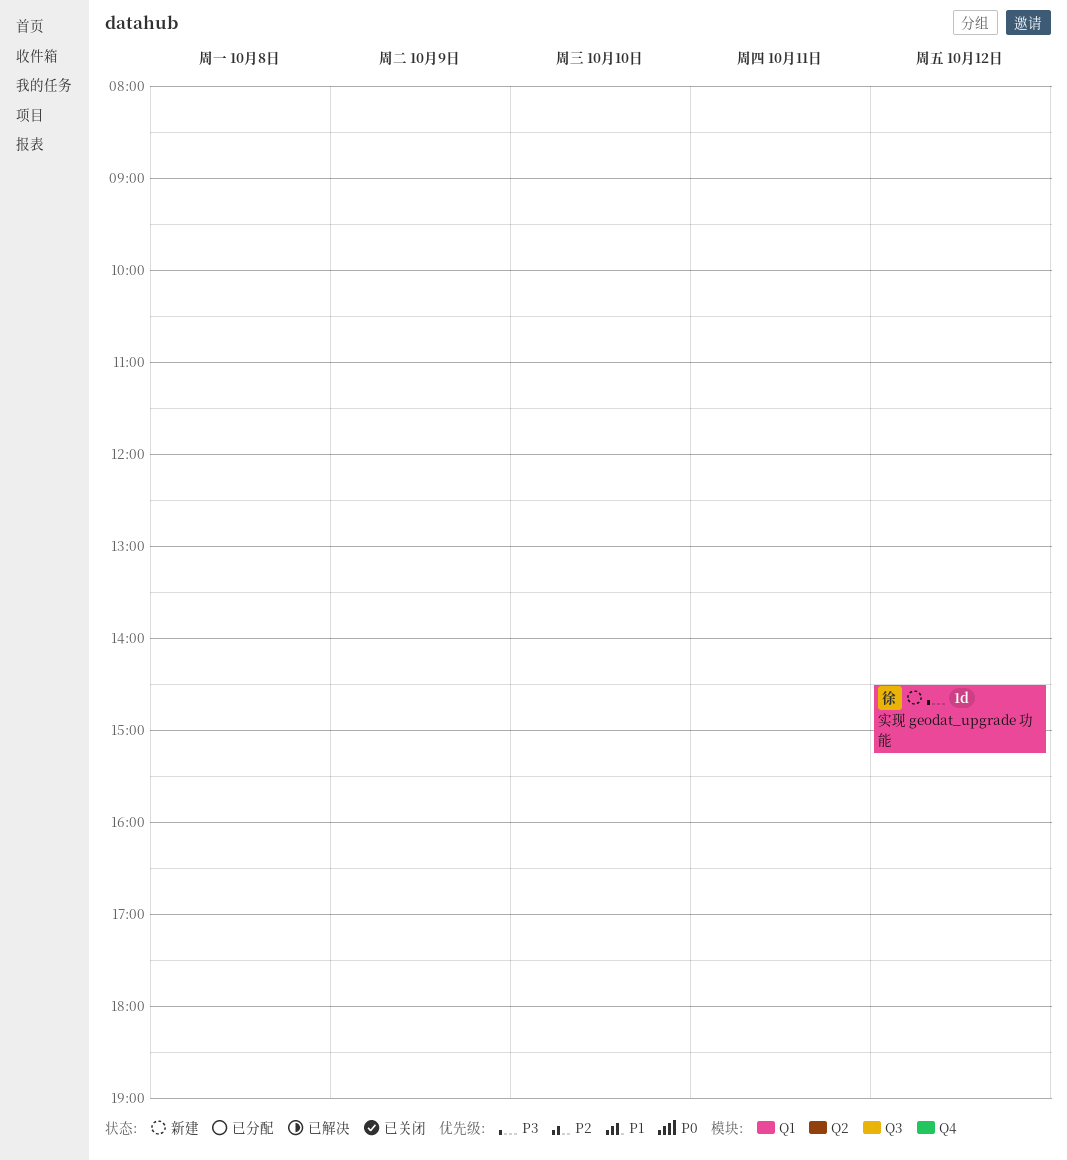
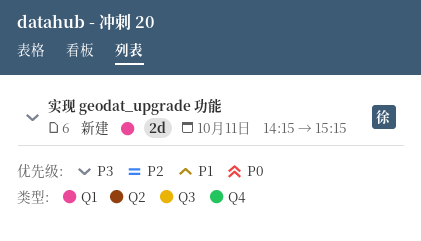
实现 geodat_upgrade 功能, estimate: 1d -> 2d
实现 geodat_upgrade 功能, day: Oct 12 -> Oct 11
实现 geodat_upgrade 功能, begins: 14:30 -> 14:15

